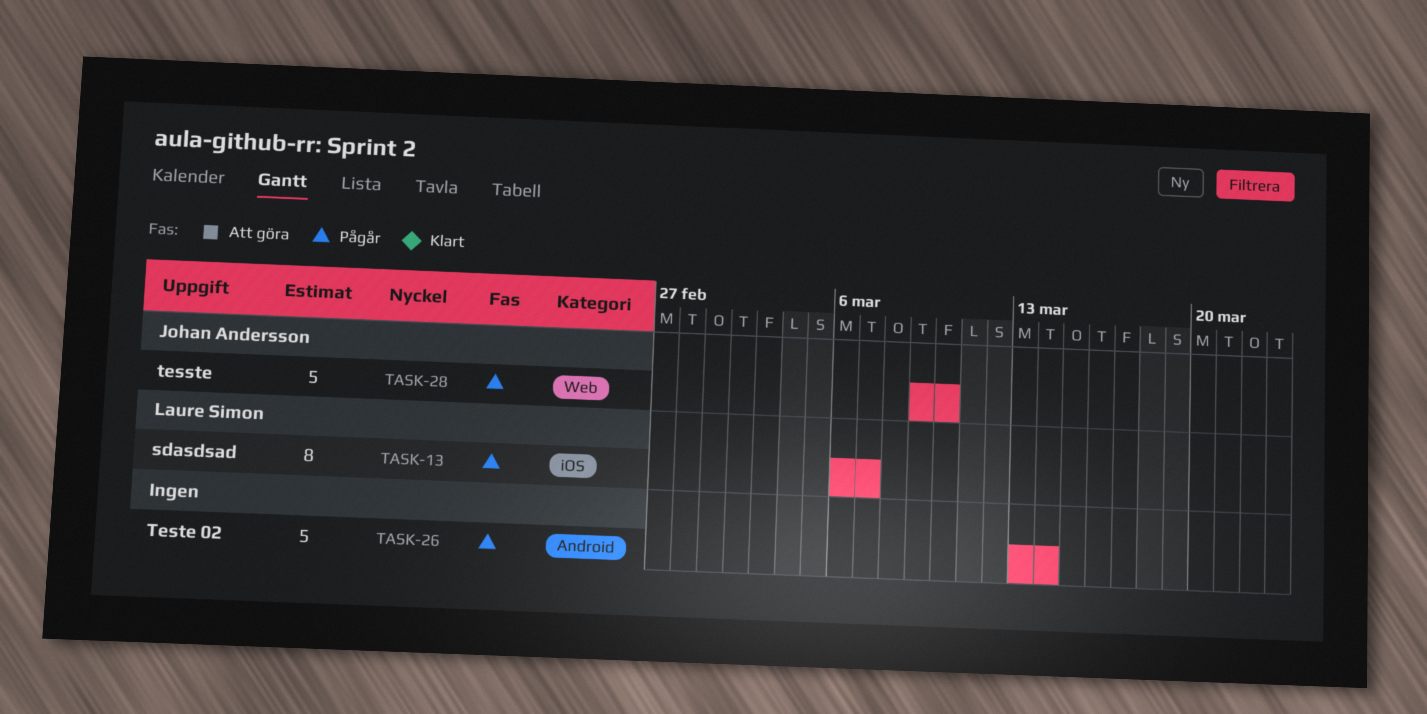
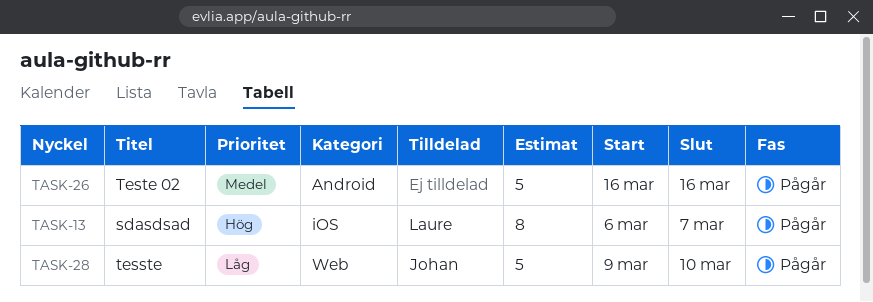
TASK-26, start: Mar 13 -> Mar 16
TASK-26, due: Mar 14 -> Mar 16

